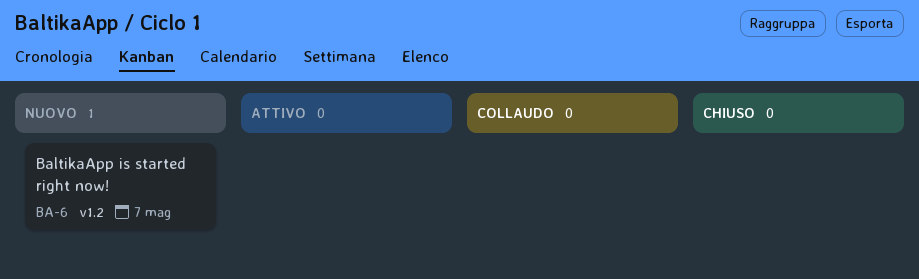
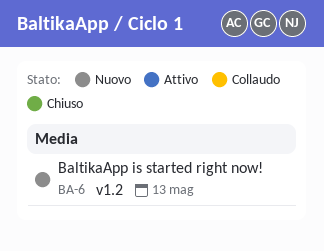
BA-6, due: May 7 -> May 13

